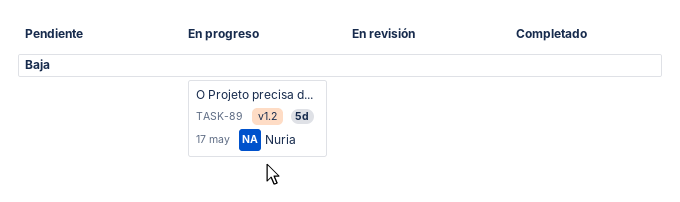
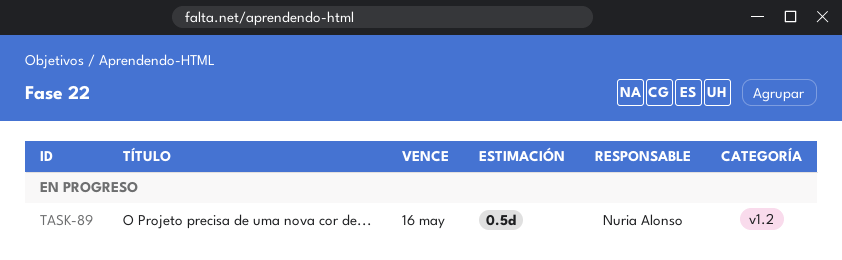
TASK-89, estimate: 5d -> 0.5d
TASK-89, due: May 17 -> May 16

